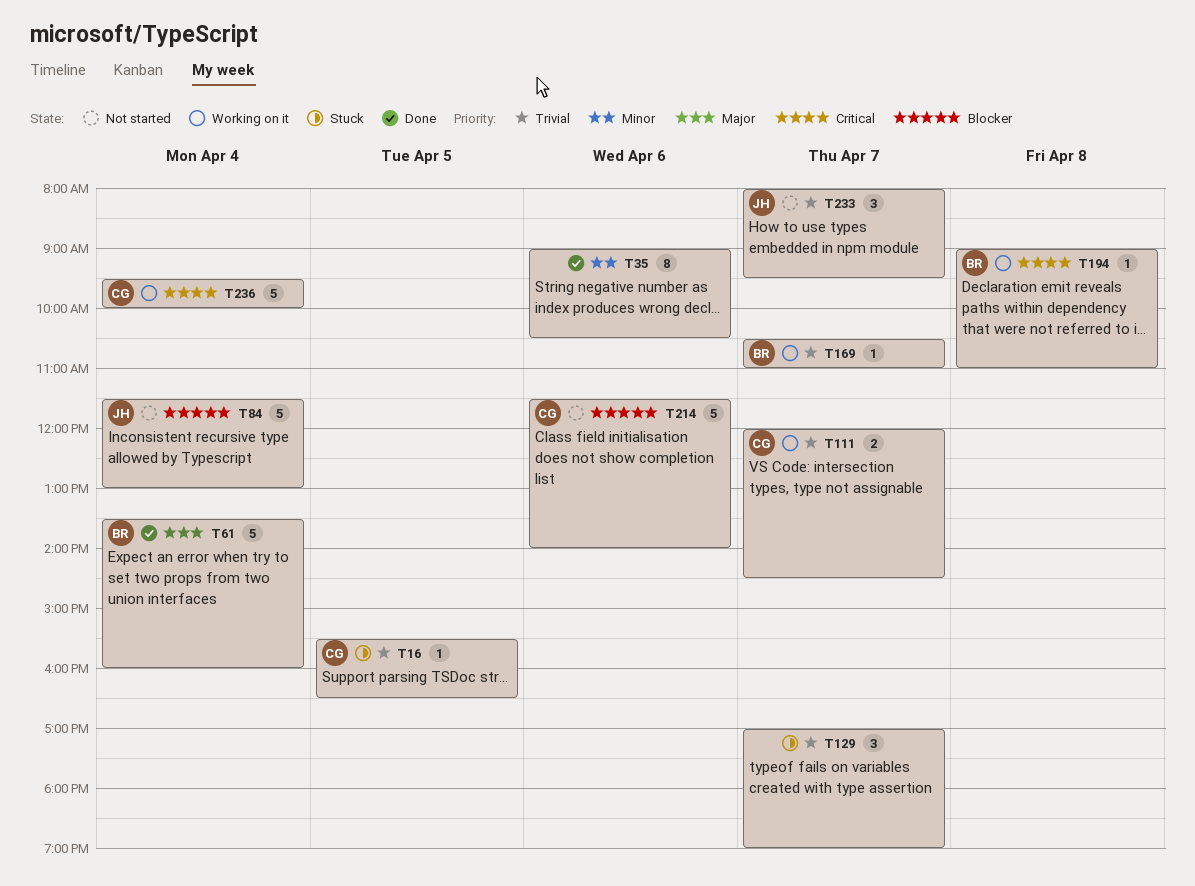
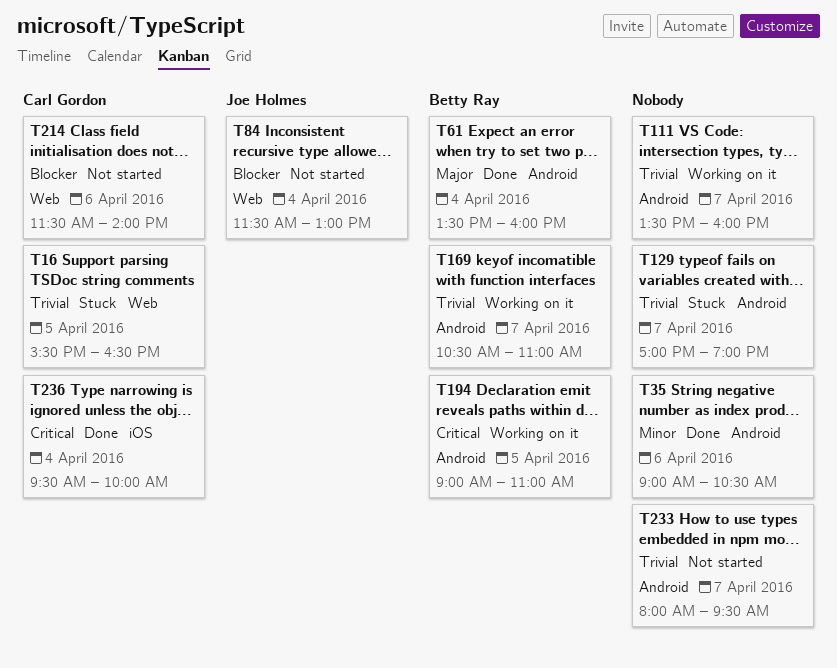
T111, owner: Carl Gordon -> none
T111, begins: 12:00 -> 13:30
T111, ends: 14:30 -> 16:00
T194, day: Apr 8 -> Apr 5
T233, owner: Joe Holmes -> none
T236, status: Working on it -> Done

